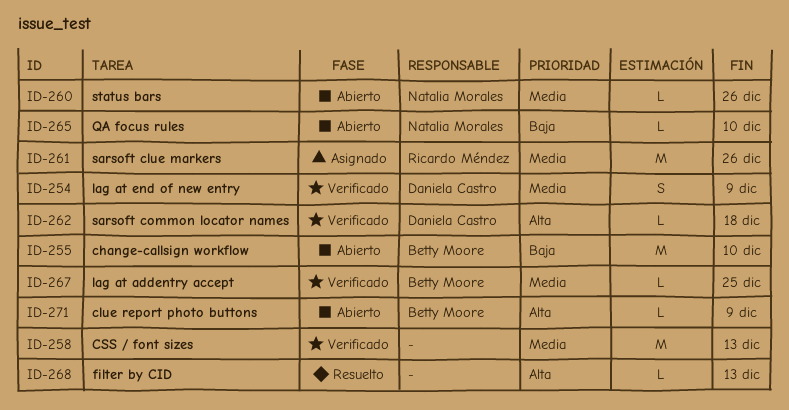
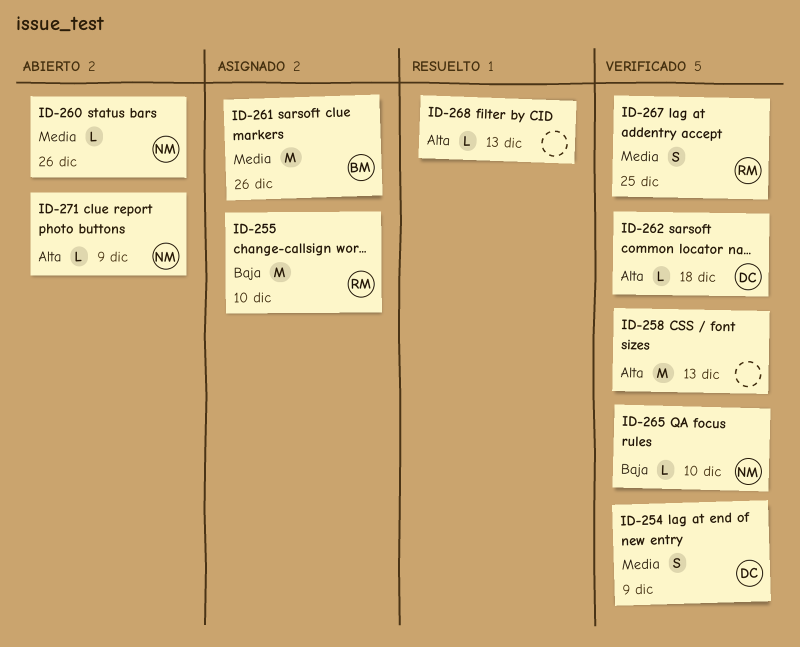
ID-255, status: Abierto -> Asignado
ID-255, owner: Betty Moore -> Ricardo Méndez
ID-258, priority: Media -> Alta
ID-261, owner: Ricardo Méndez -> Betty Moore
ID-265, status: Abierto -> Verificado
ID-267, owner: Betty Moore -> Ricardo Méndez
ID-267, estimate: L -> S
ID-271, owner: Betty Moore -> Natalia Morales

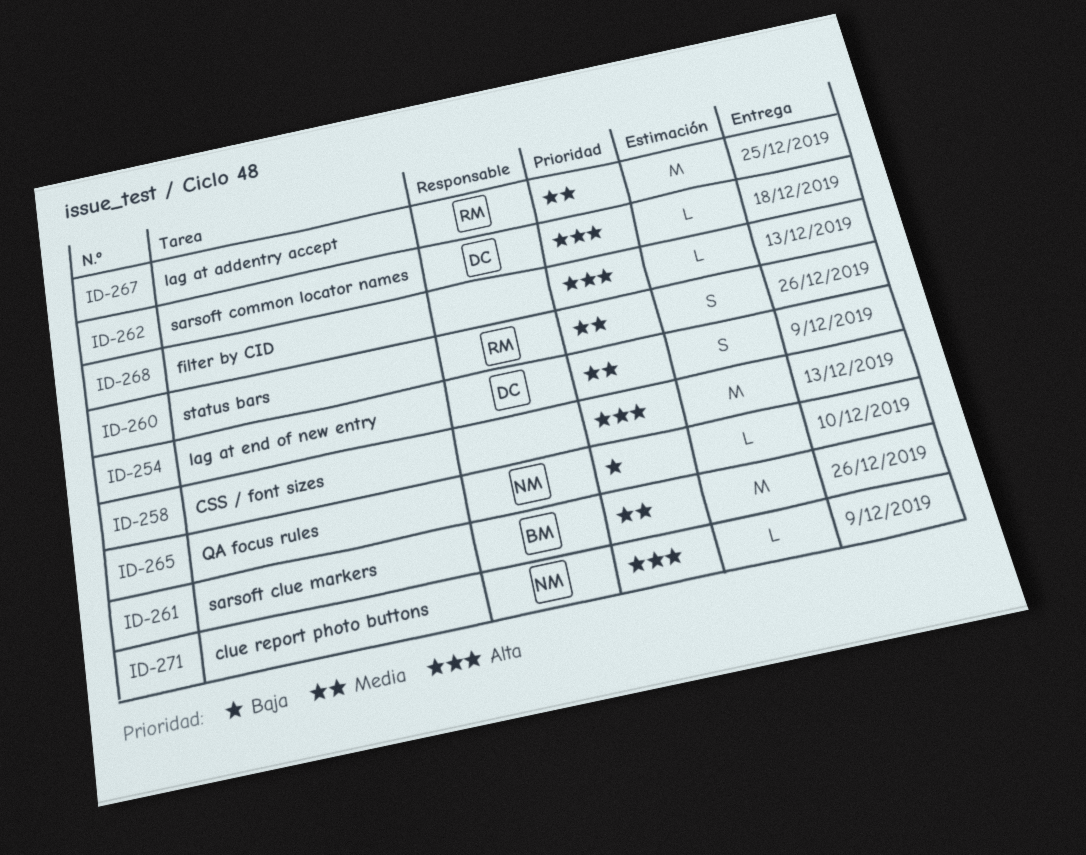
ID-255: present -> none
ID-260, owner: NM -> RM
ID-260, estimate: L -> S
ID-267, estimate: S -> M

